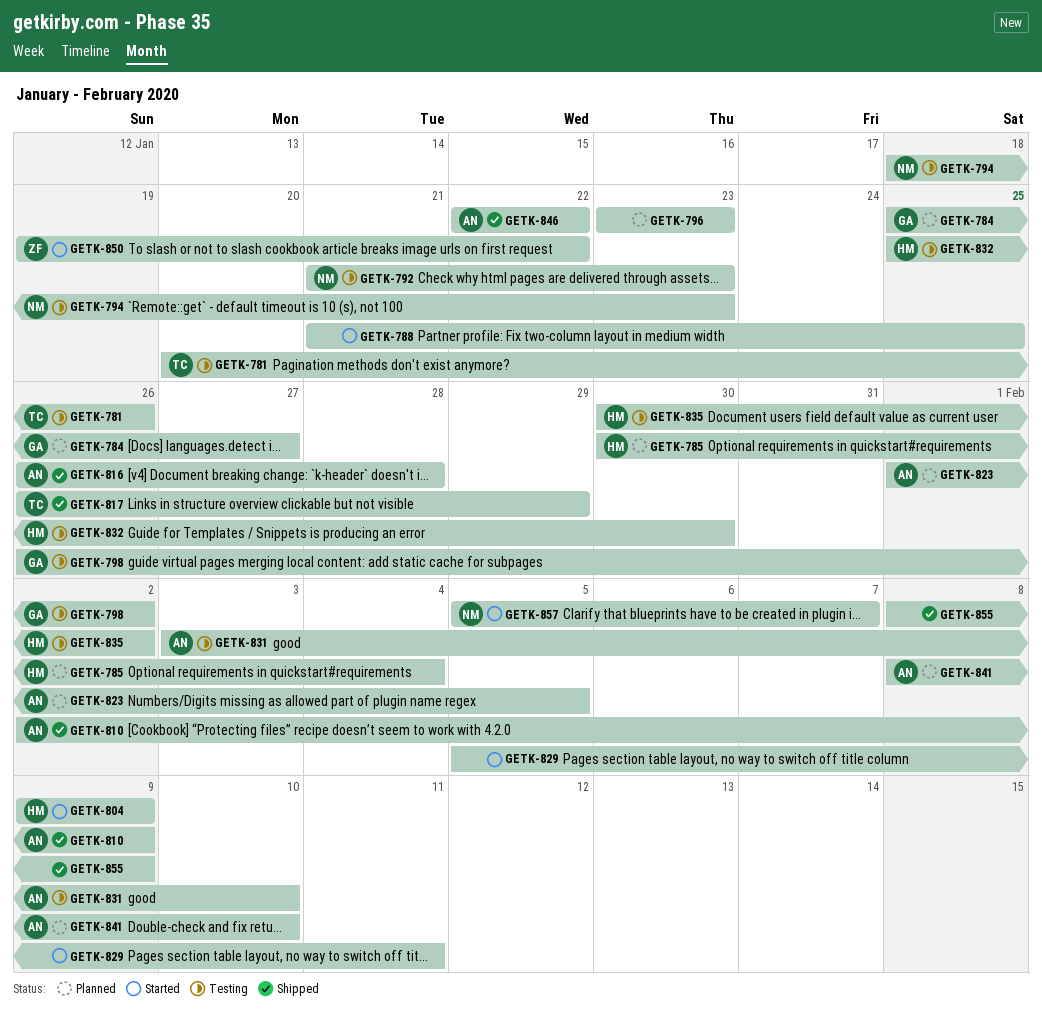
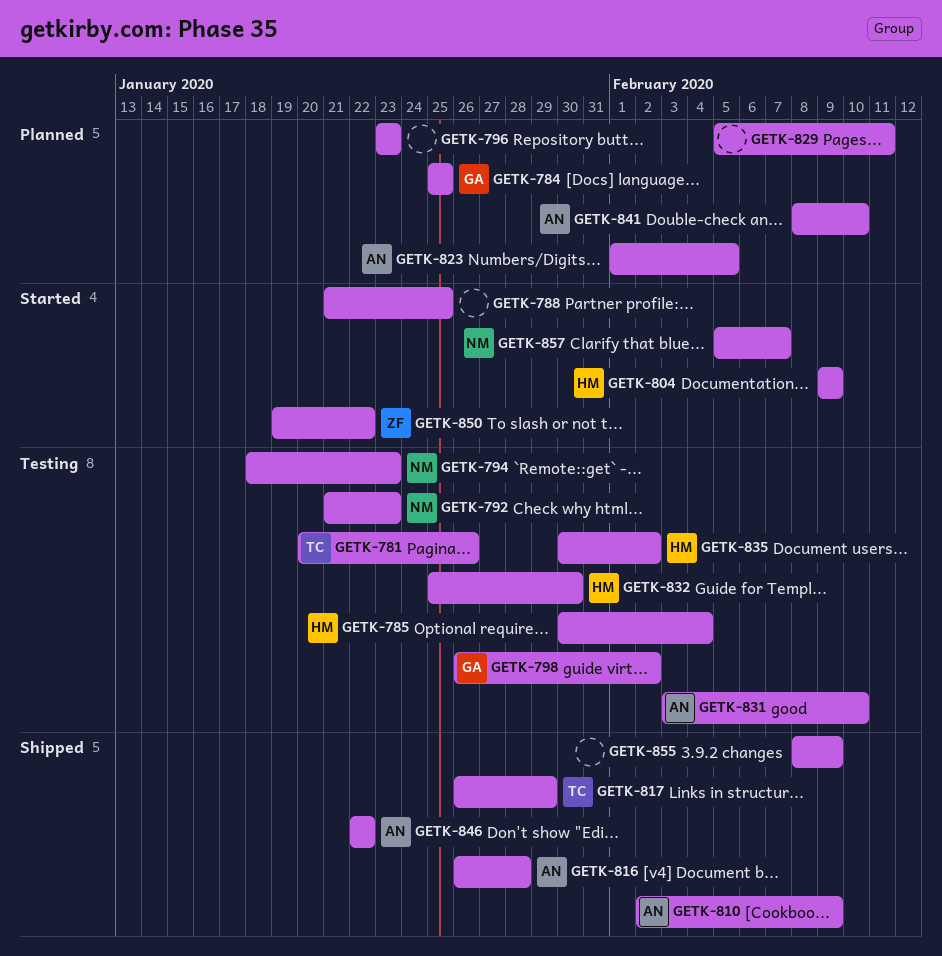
GETK-784, due: Jan 27 -> Jan 25
GETK-785, status: Planned -> Testing
GETK-829, status: Started -> Planned

